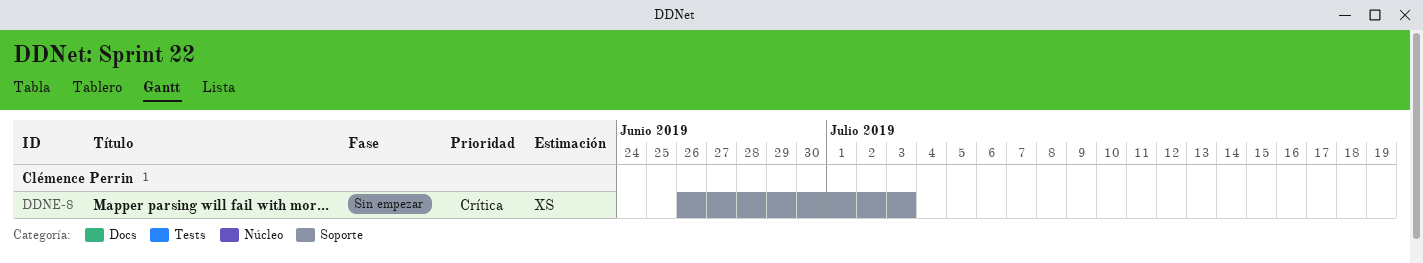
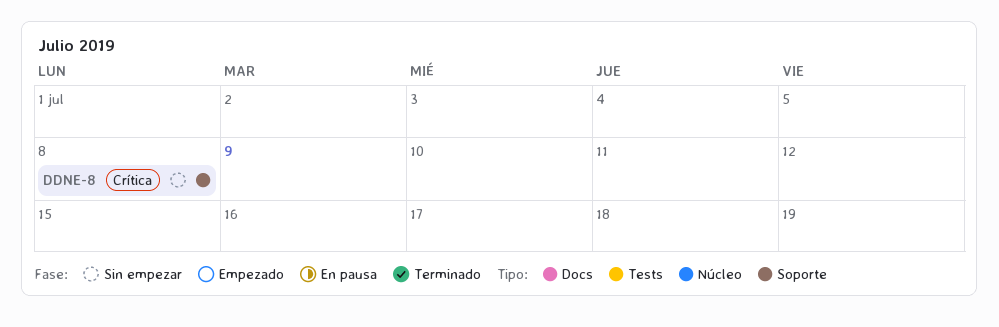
DDNE-8, due: Jul 3 -> Jul 8

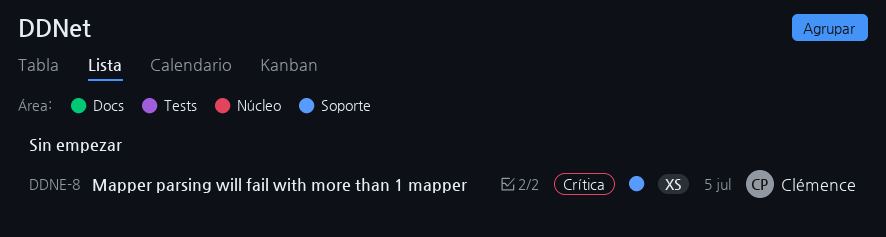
DDNE-8, due: Jul 8 -> Jul 5

